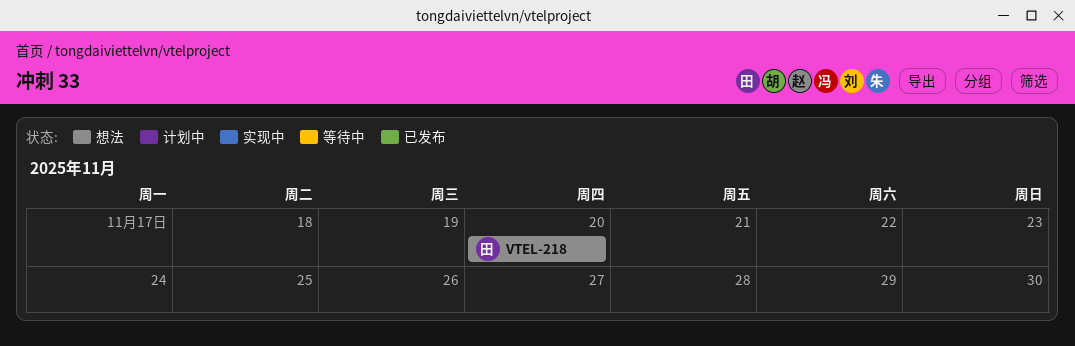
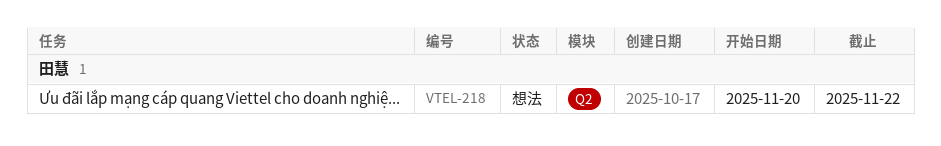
VTEL-218, due: Nov 20 -> Nov 22

